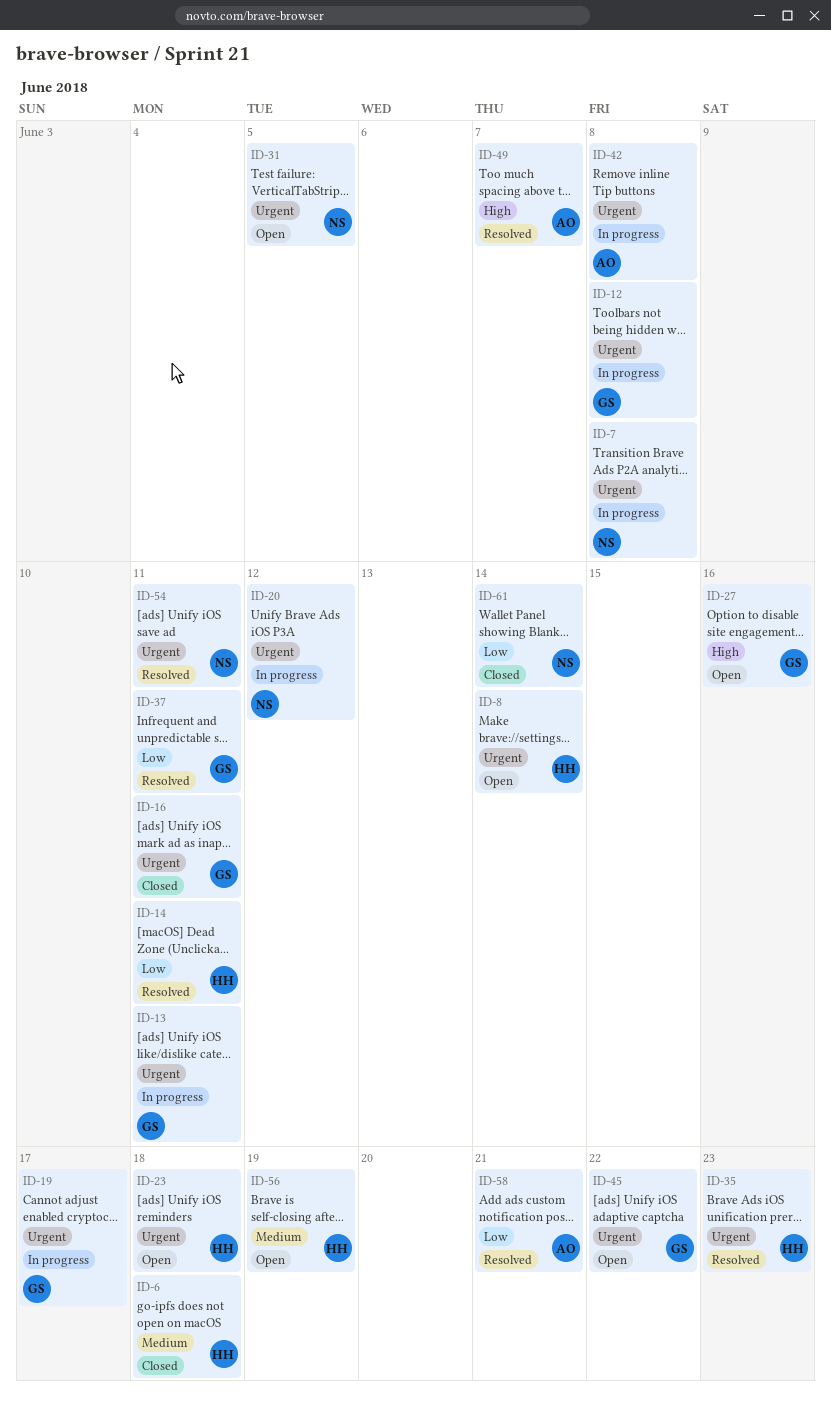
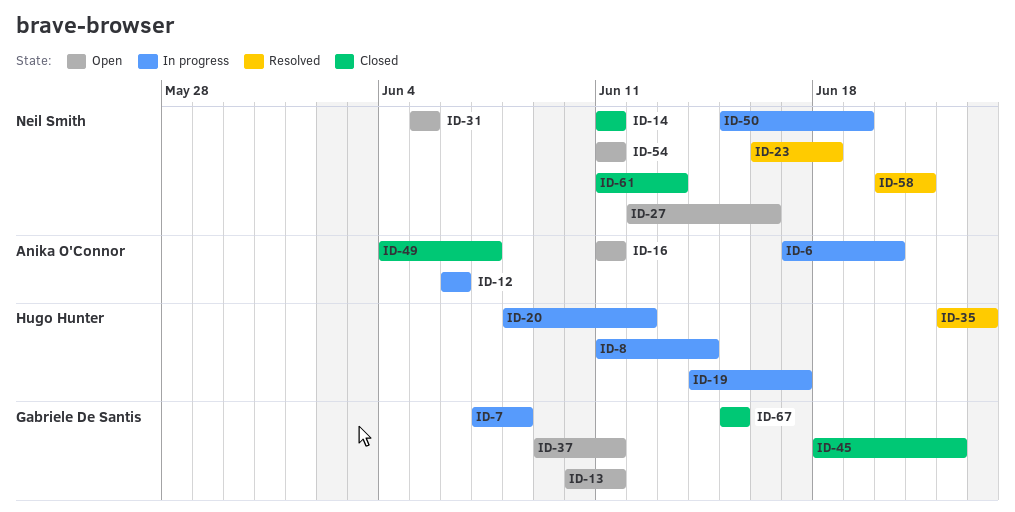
ID-6, status: Closed -> In progress
ID-6, owner: Hugo Hunter -> Anika O'Connor
ID-6, due: Jun 18 -> Jun 20
ID-7, owner: Neil Smith -> Gabriele De Santis
ID-8, status: Open -> In progress
ID-12, owner: Gabriele De Santis -> Anika O'Connor
ID-12, due: Jun 8 -> Jun 6
ID-13, status: In progress -> Open
ID-14, status: Resolved -> Closed
ID-14, owner: Hugo Hunter -> Neil Smith
ID-16, status: Closed -> Open
ID-16, owner: Gabriele De Santis -> Anika O'Connor
ID-19, owner: Gabriele De Santis -> Hugo Hunter
ID-20, owner: Neil Smith -> Hugo Hunter
ID-23, status: Open -> Resolved
ID-23, owner: Hugo Hunter -> Neil Smith
ID-27, owner: Gabriele De Santis -> Neil Smith
ID-37, status: Resolved -> Open
ID-42: present -> none
ID-45, status: Open -> Closed
ID-49, status: Resolved -> Closed
ID-50: none -> present
ID-54, status: Resolved -> Open
ID-56: present -> none
ID-58, owner: Anika O'Connor -> Neil Smith
ID-61, due: Jun 14 -> Jun 13
ID-67: none -> present

